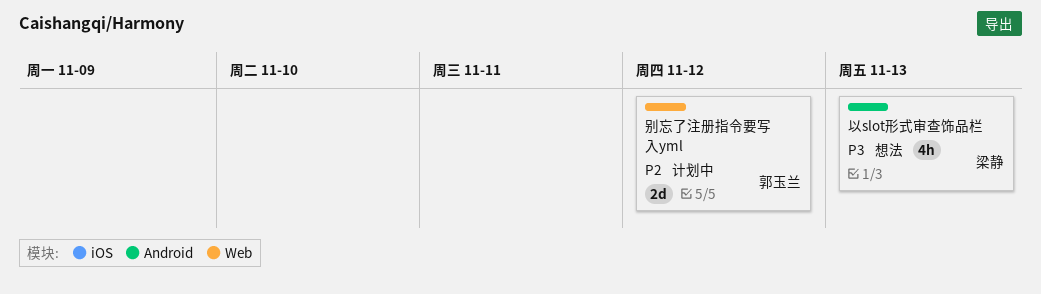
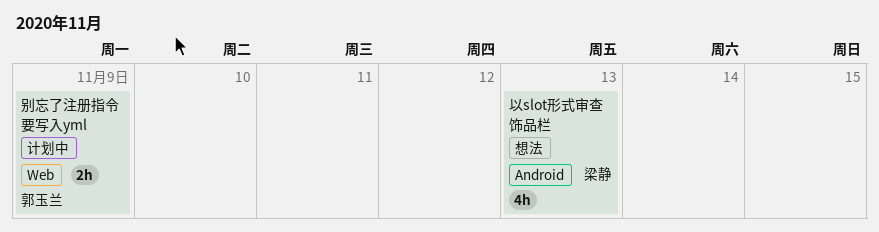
别忘了注册指令要写入yml, estimate: 2d -> 2h
别忘了注册指令要写入yml, due: Nov 12 -> Nov 9

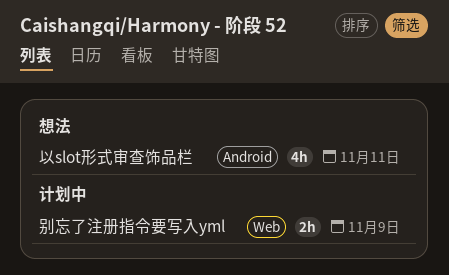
以slot形式审查饰品栏, due: Nov 13 -> Nov 11

